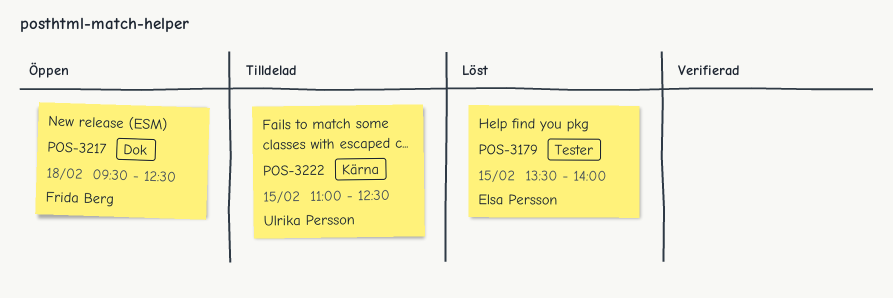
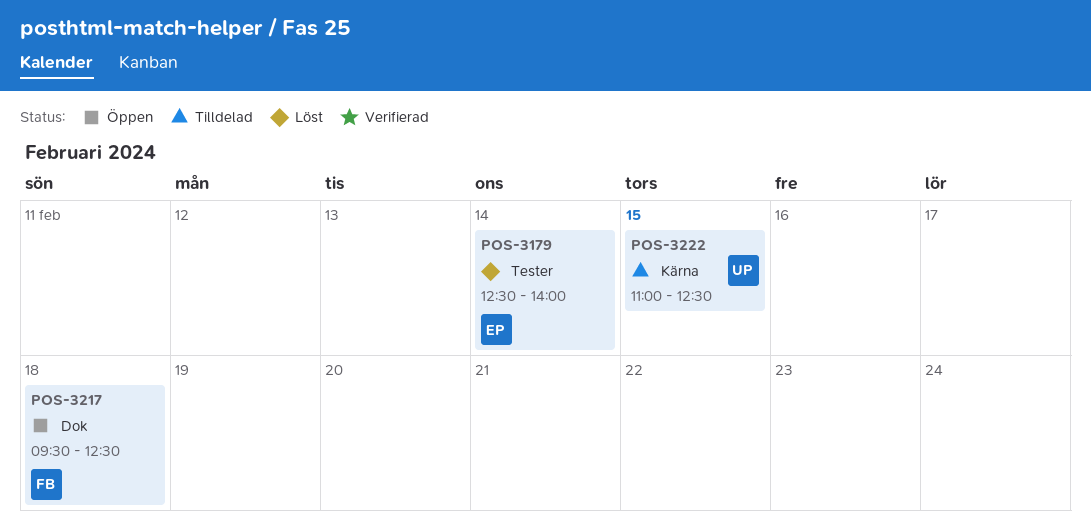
POS-3179, day: Feb 15 -> Feb 14
POS-3179, begins: 13:30 -> 12:30

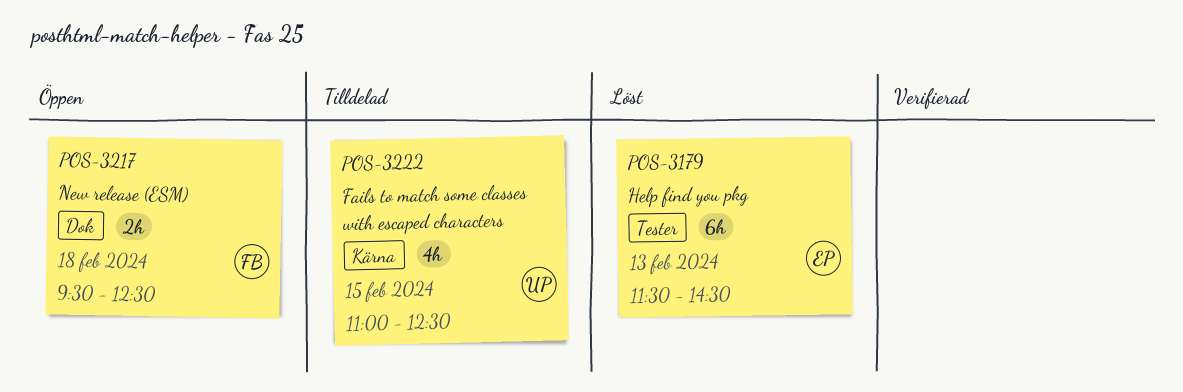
POS-3179, day: Feb 14 -> Feb 13
POS-3179, begins: 12:30 -> 11:30
POS-3179, ends: 14:00 -> 14:30

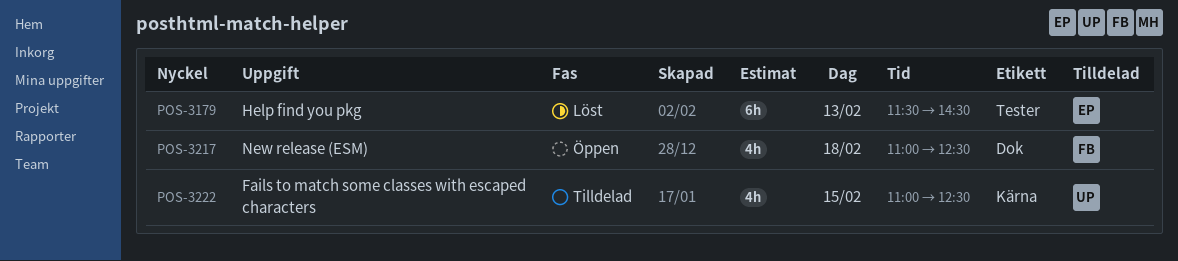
POS-3217, estimate: 2h -> 4h
POS-3217, begins: 09:30 -> 11:00

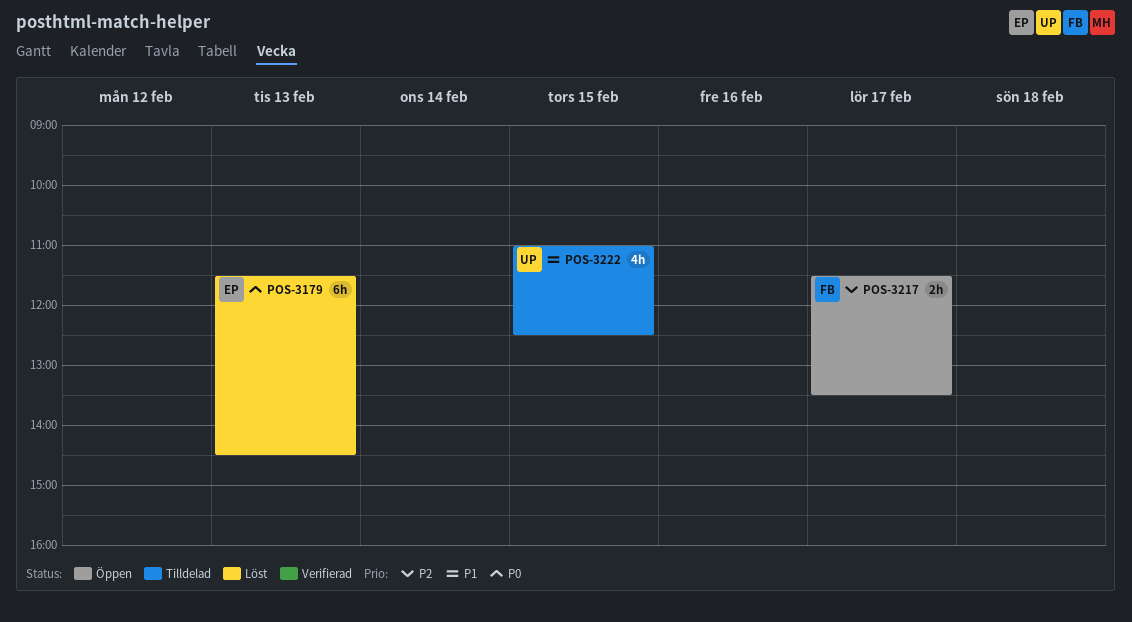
POS-3217, estimate: 4h -> 2h
POS-3217, day: Feb 18 -> Feb 17
POS-3217, begins: 11:00 -> 11:30
POS-3217, ends: 12:30 -> 13:30

